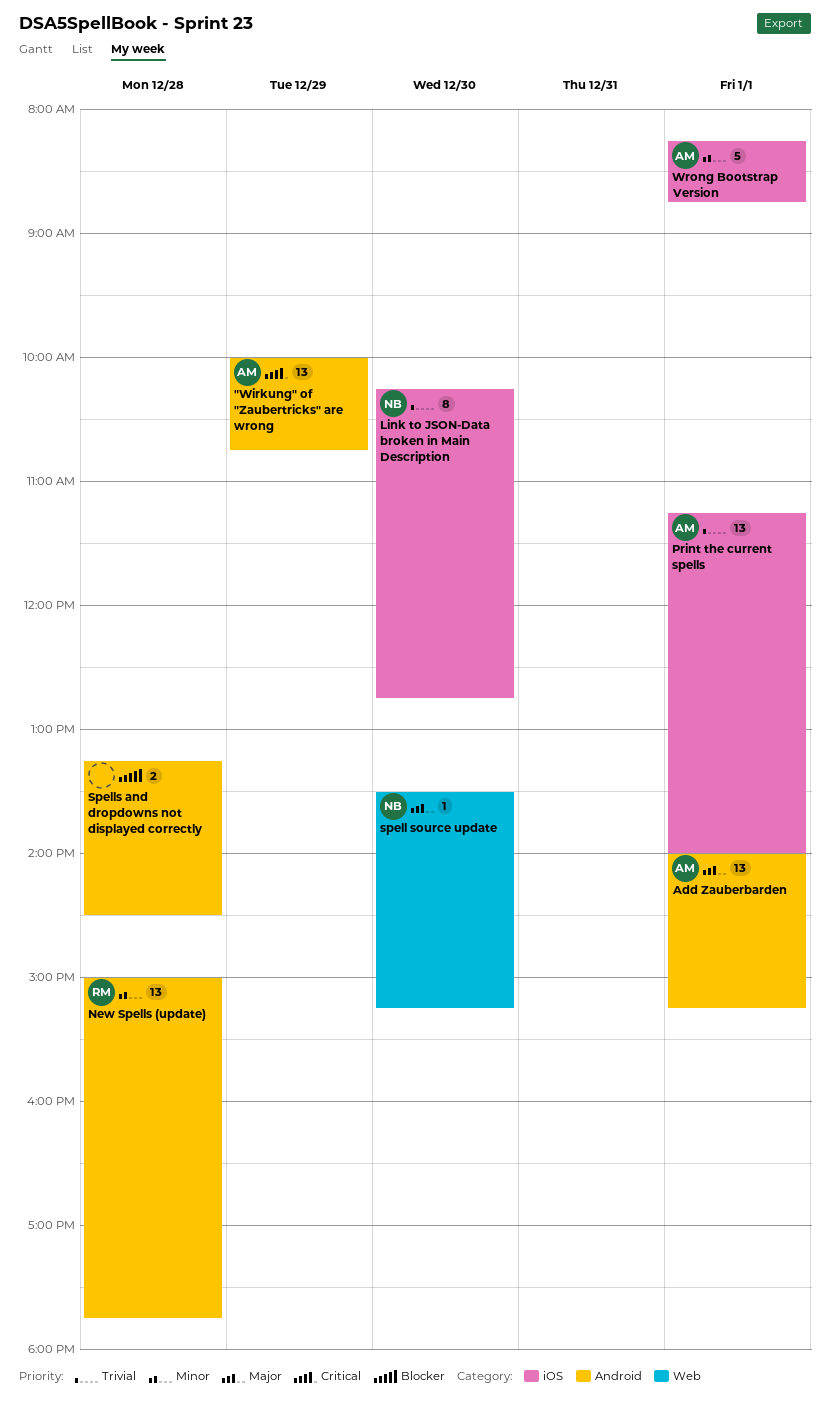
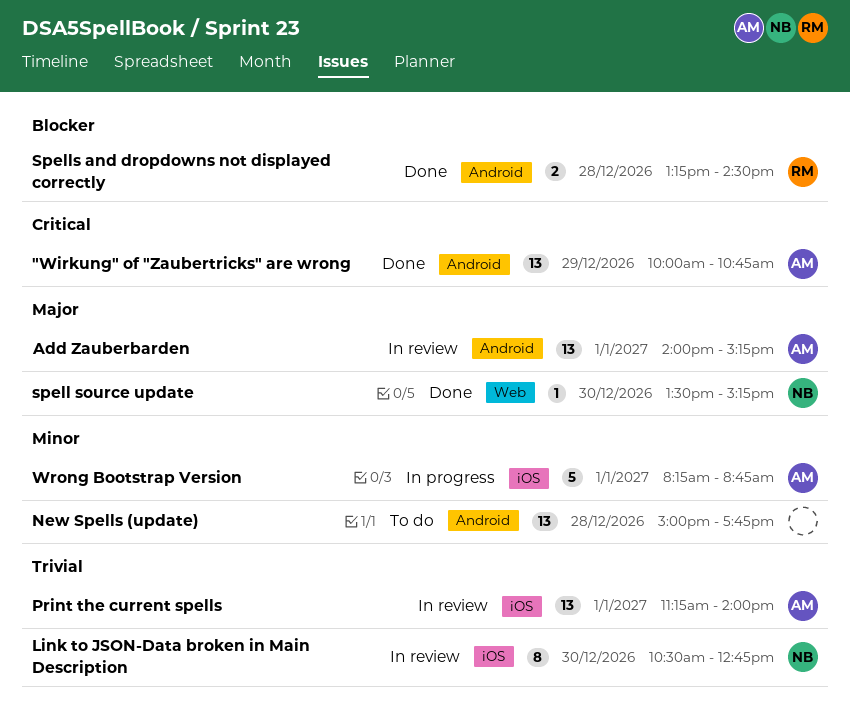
Link to JSON-Data broken in Main Description, begins: 10:15 -> 10:30
New Spells (update), owner: RM -> none
Spells and dropdowns not displayed correctly, owner: none -> RM

